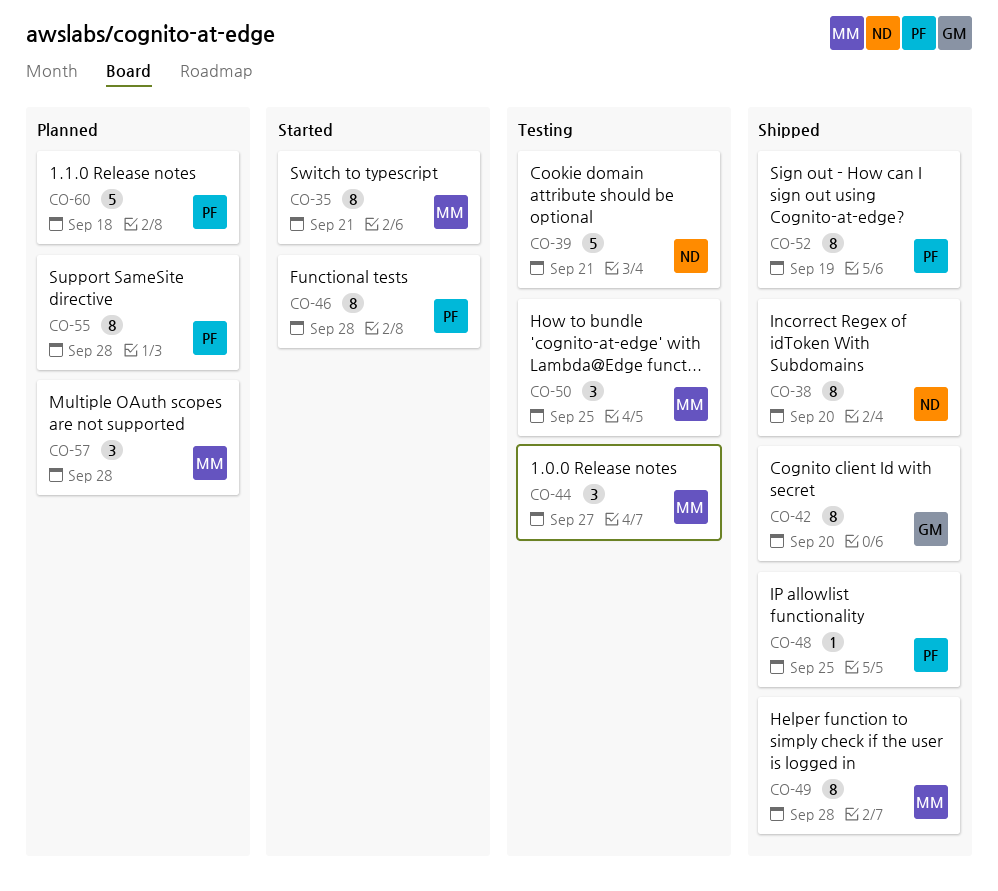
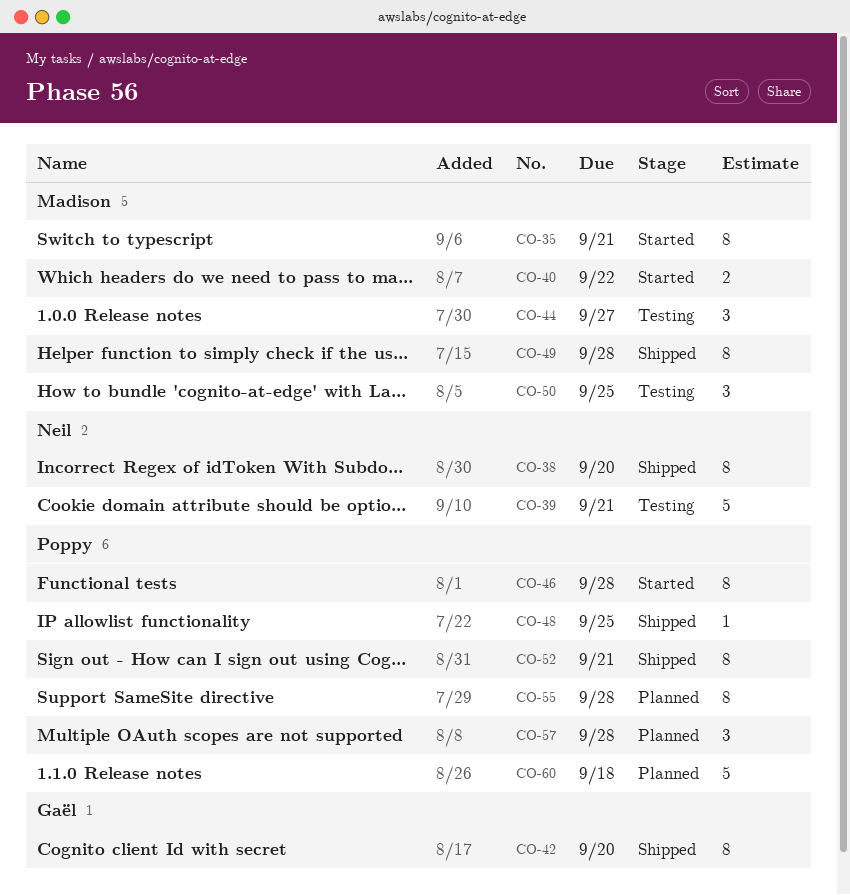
CO-40: none -> present
CO-52, due: Sep 19 -> Sep 21
CO-57, owner: Madison -> Poppy

